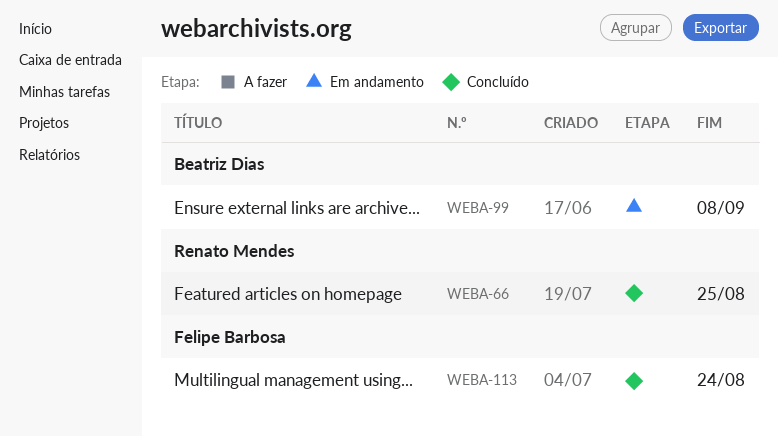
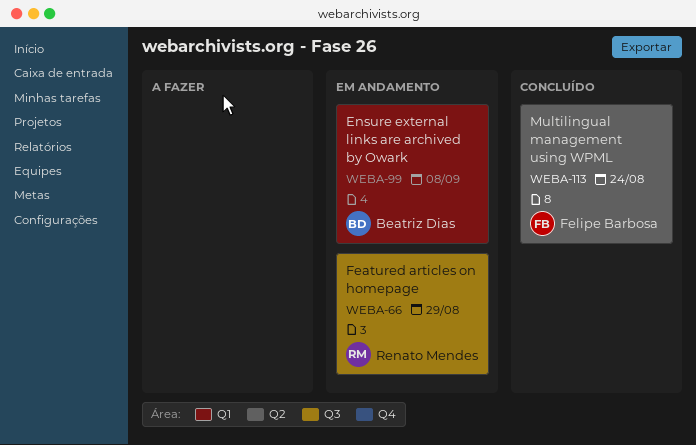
WEBA-66, status: Concluído -> Em andamento
WEBA-66, due: Aug 25 -> Aug 29

